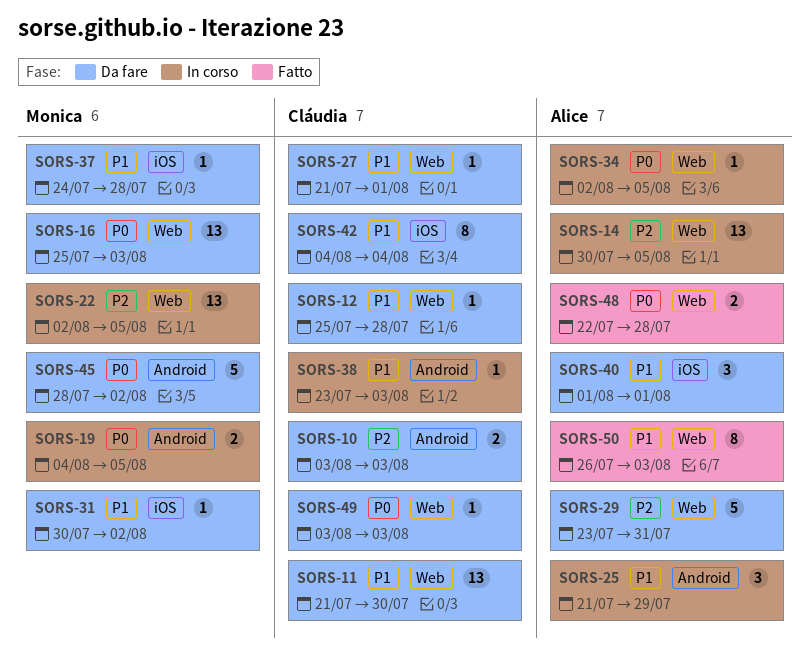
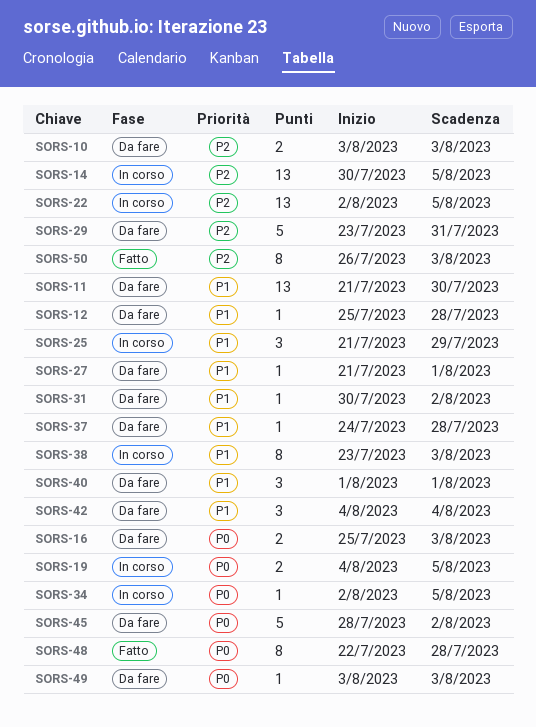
SORS-16, estimate: 13 -> 2
SORS-38, estimate: 1 -> 8
SORS-42, estimate: 8 -> 3
SORS-48, estimate: 2 -> 8
SORS-50, priority: P1 -> P2

